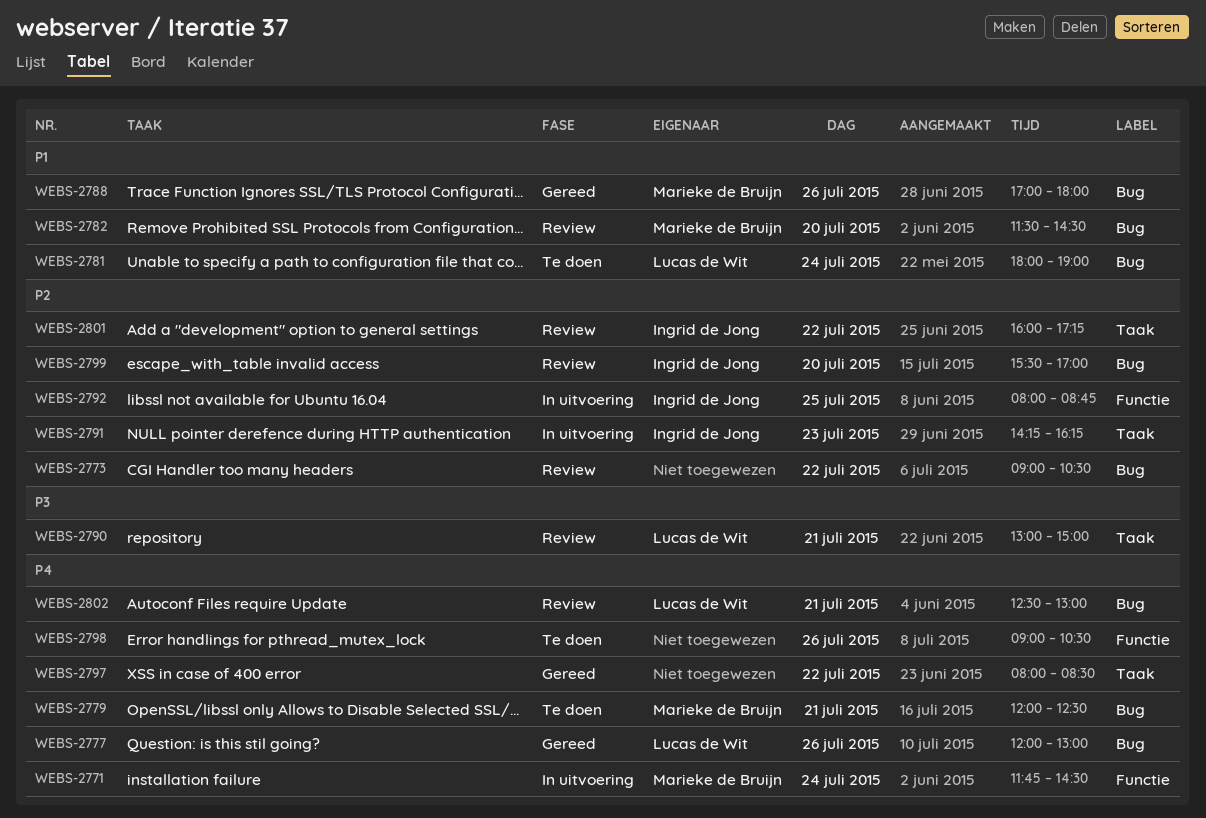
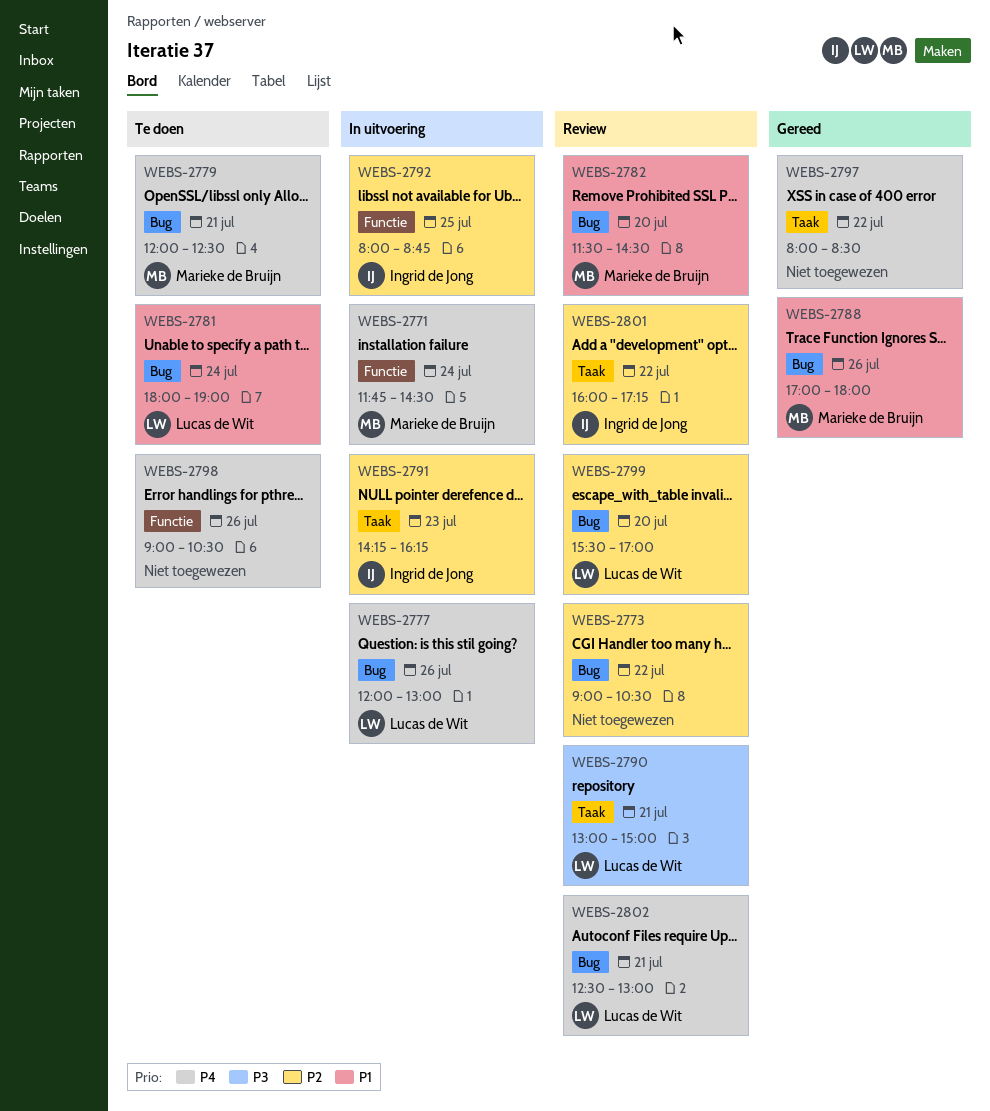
WEBS-2777, status: Gereed -> In uitvoering
WEBS-2799, owner: Ingrid de Jong -> Lucas de Wit

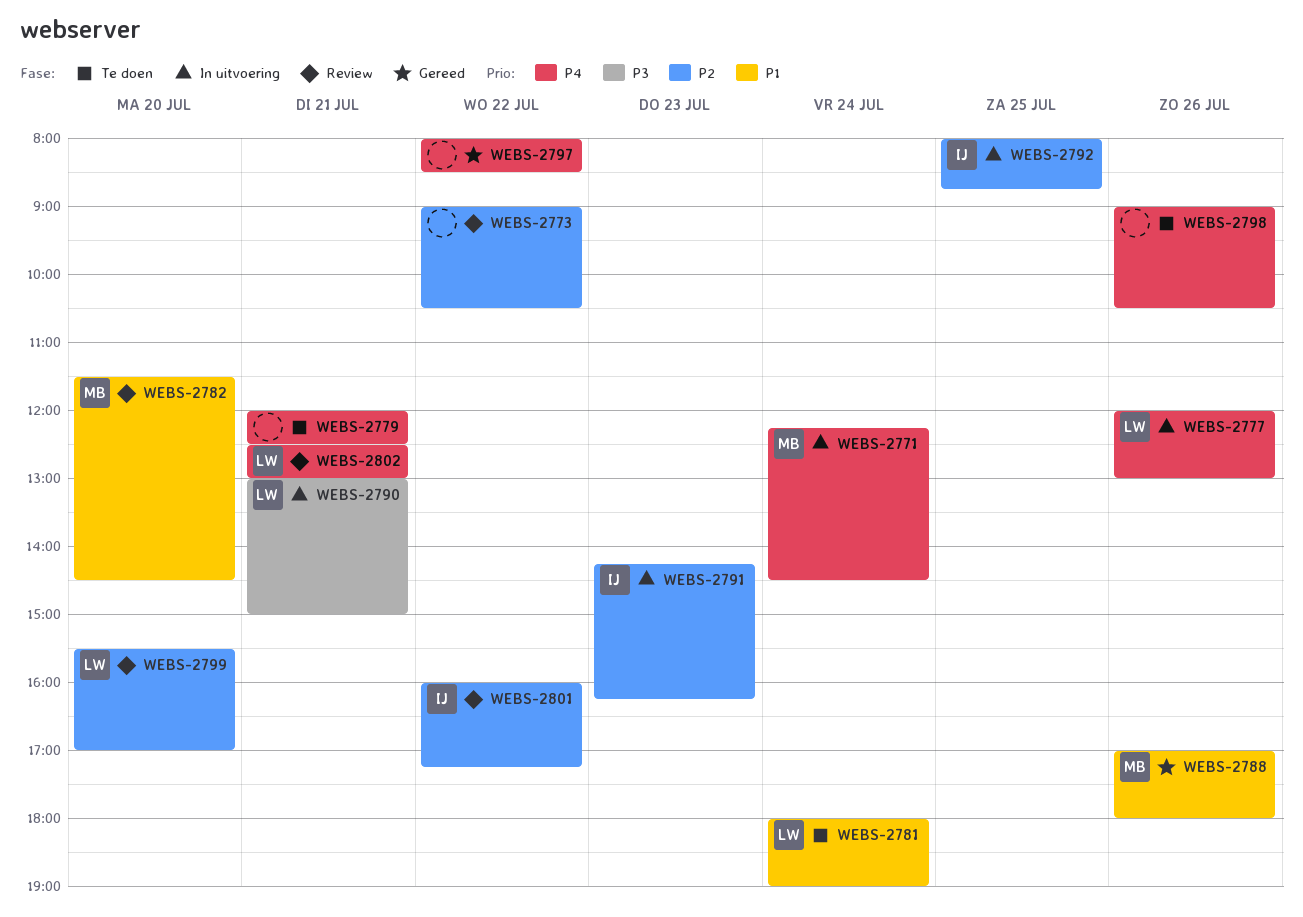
WEBS-2771, begins: 11:45 -> 12:15
WEBS-2779, owner: Marieke de Bruijn -> none
WEBS-2790, status: Review -> In uitvoering

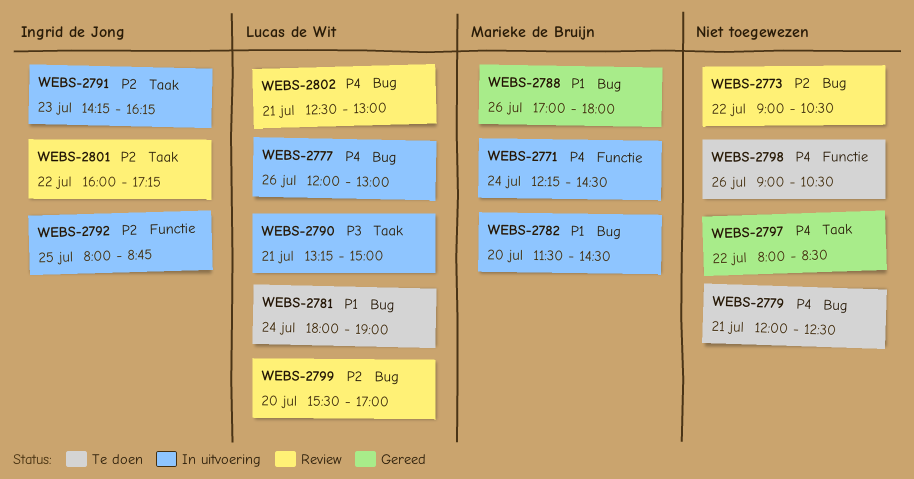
WEBS-2782, status: Review -> In uitvoering
WEBS-2790, begins: 13:00 -> 13:15

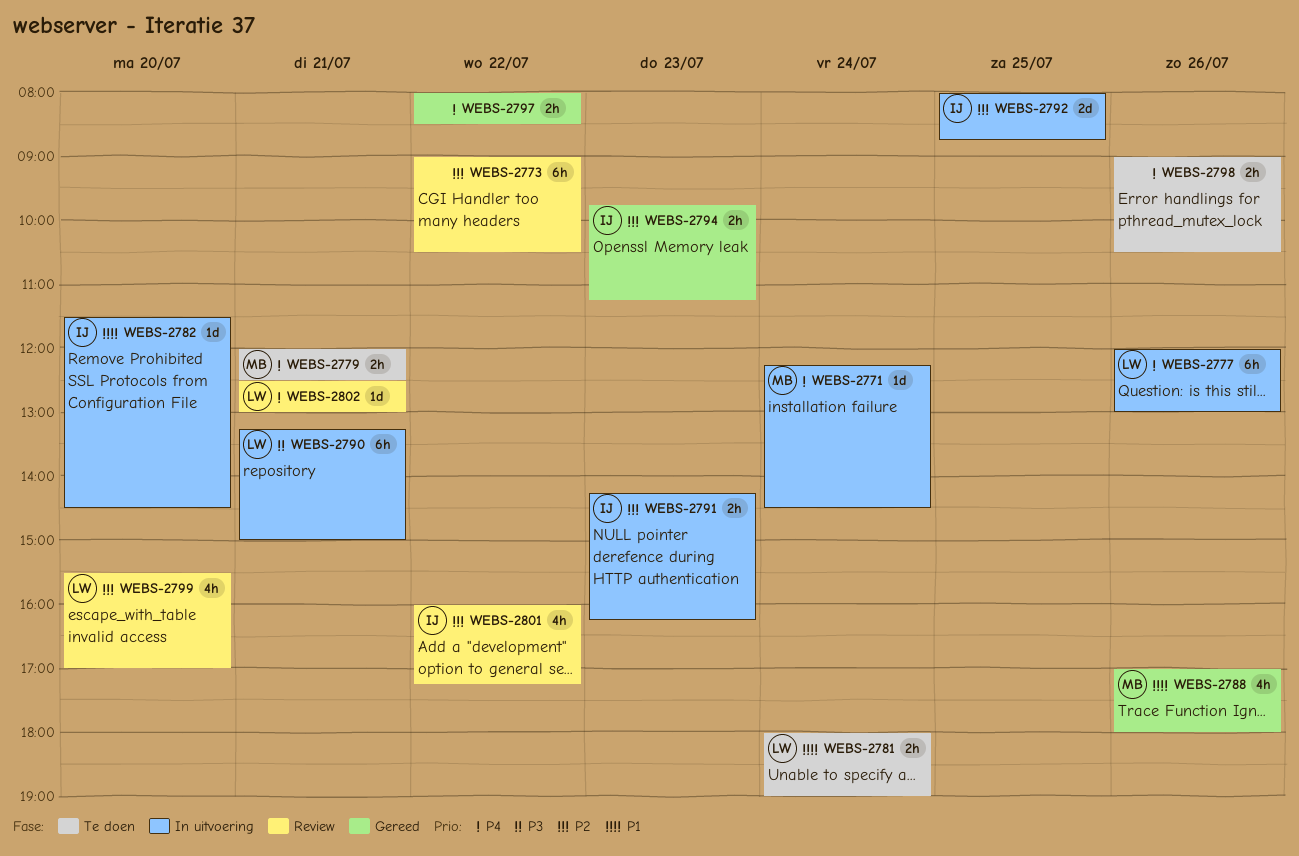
WEBS-2779, owner: none -> Marieke de Bruijn
WEBS-2782, owner: Marieke de Bruijn -> Ingrid de Jong
WEBS-2794: none -> present

